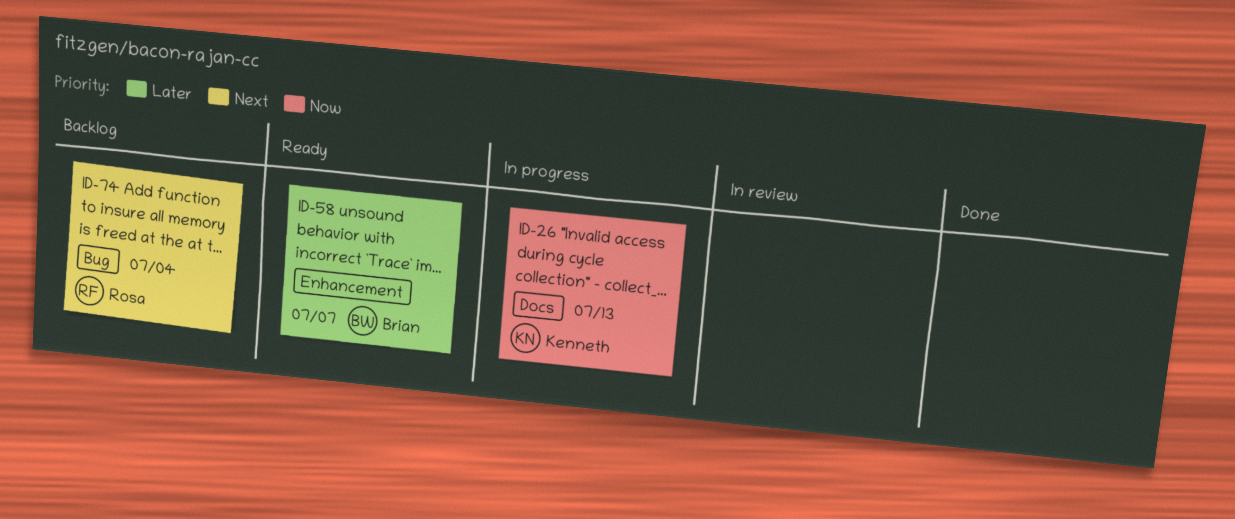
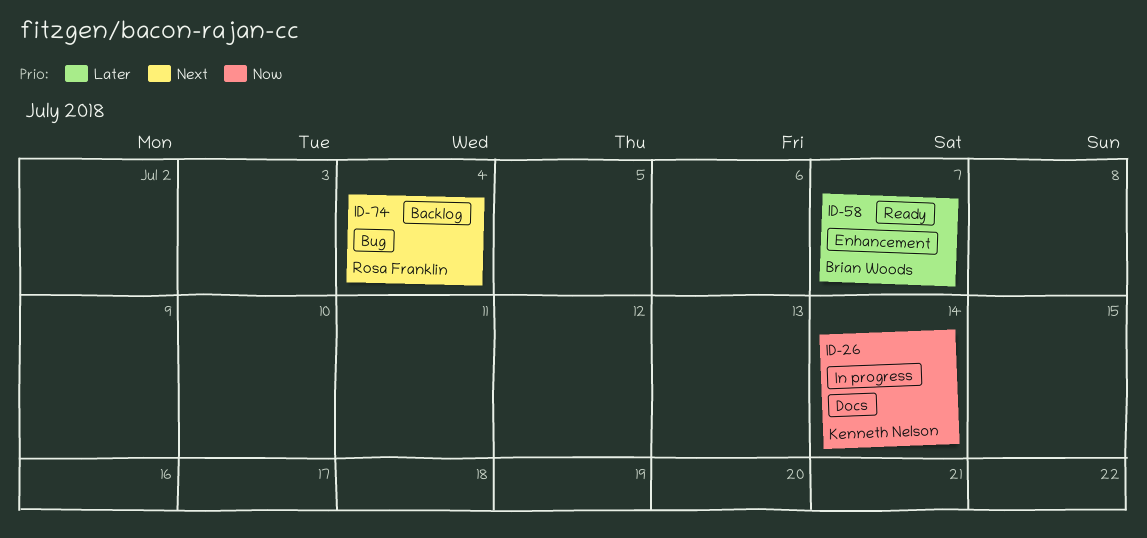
ID-26, due: Jul 13 -> Jul 14

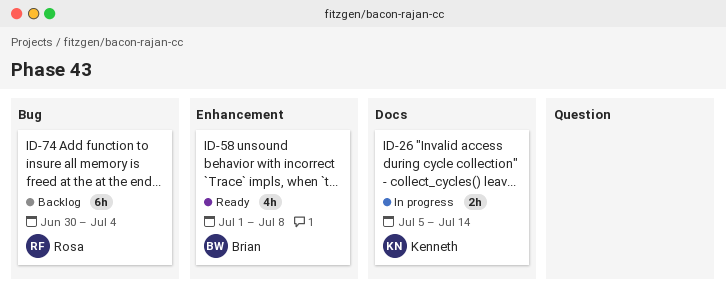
ID-58, due: Jul 7 -> Jul 8

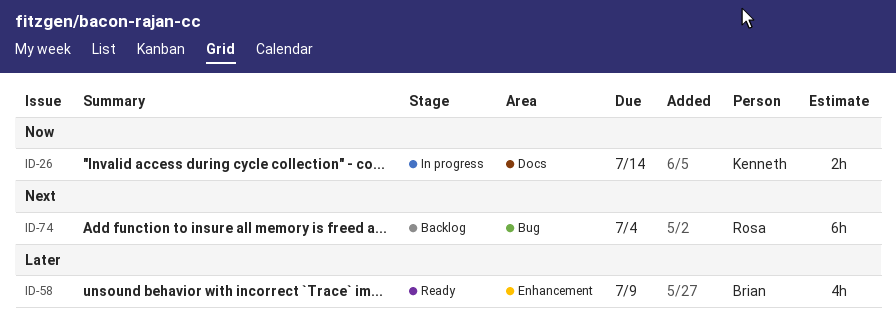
ID-58, due: Jul 8 -> Jul 9

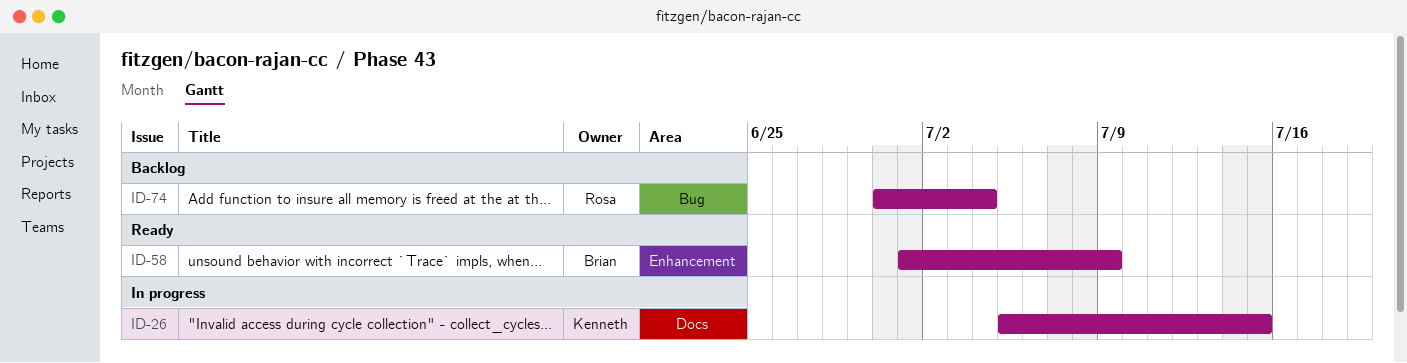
ID-26, due: Jul 14 -> Jul 15

